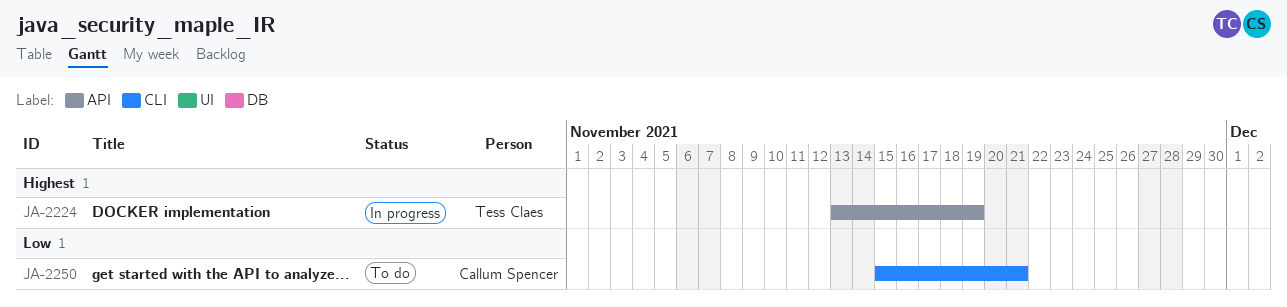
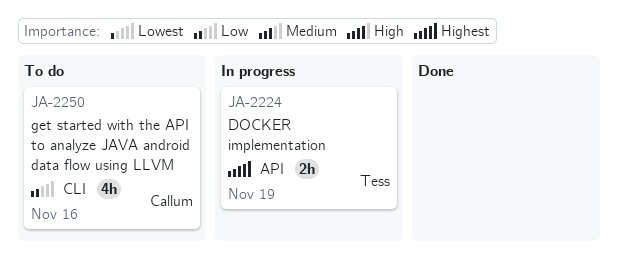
JA-2250, due: Nov 21 -> Nov 16

